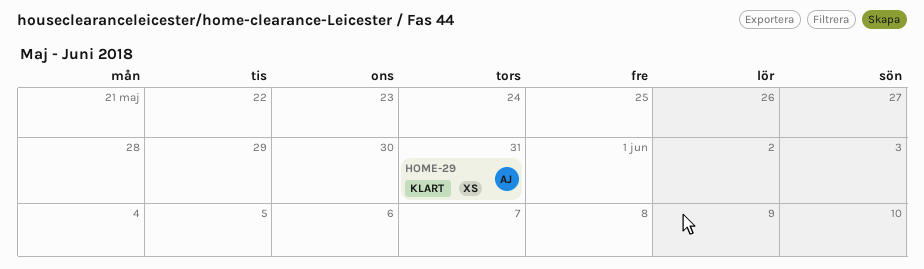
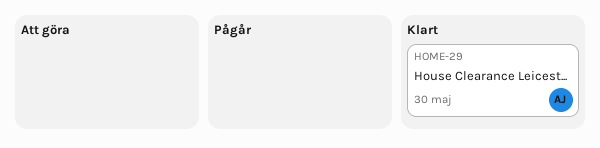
HOME-29, due: May 31 -> May 30

